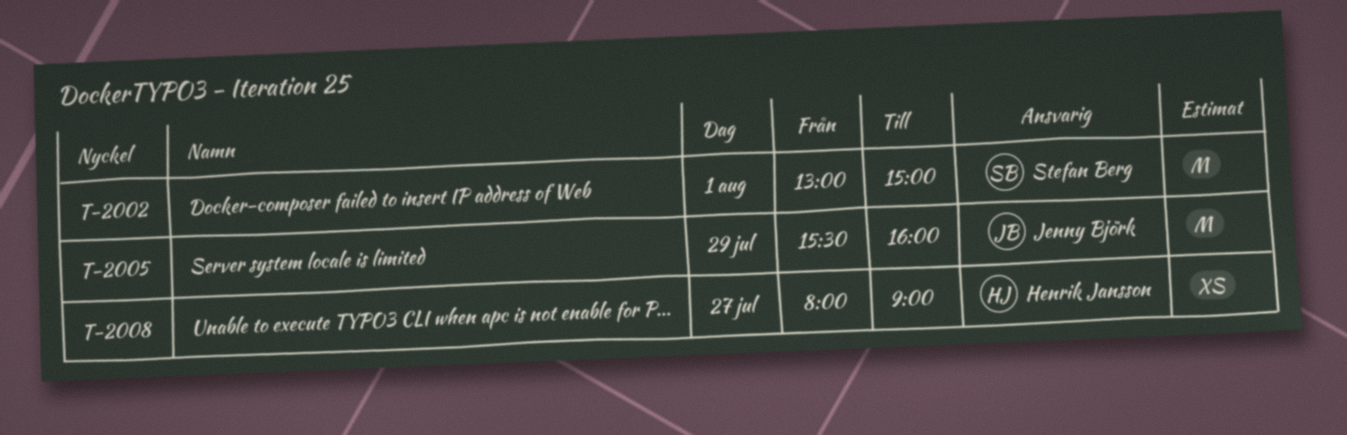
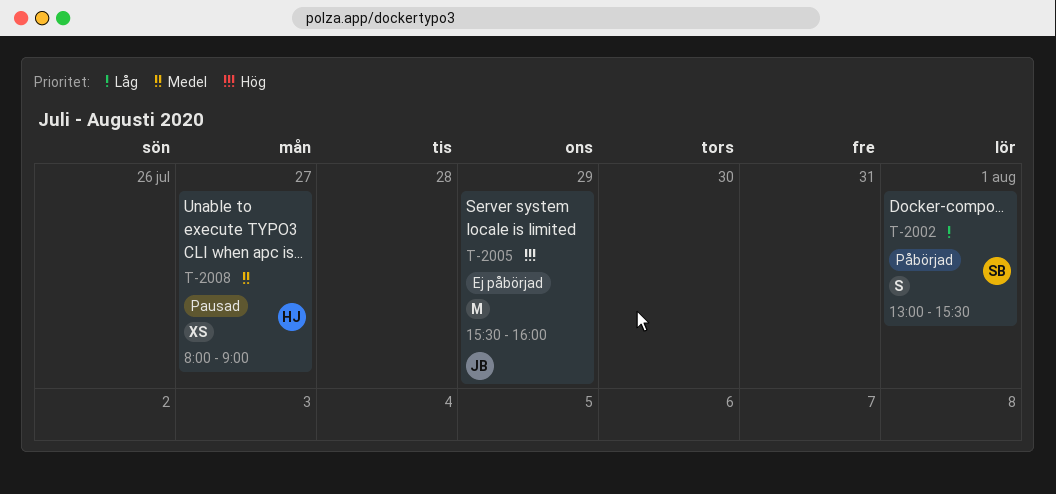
T-2002, estimate: M -> S
T-2002, ends: 15:00 -> 15:30

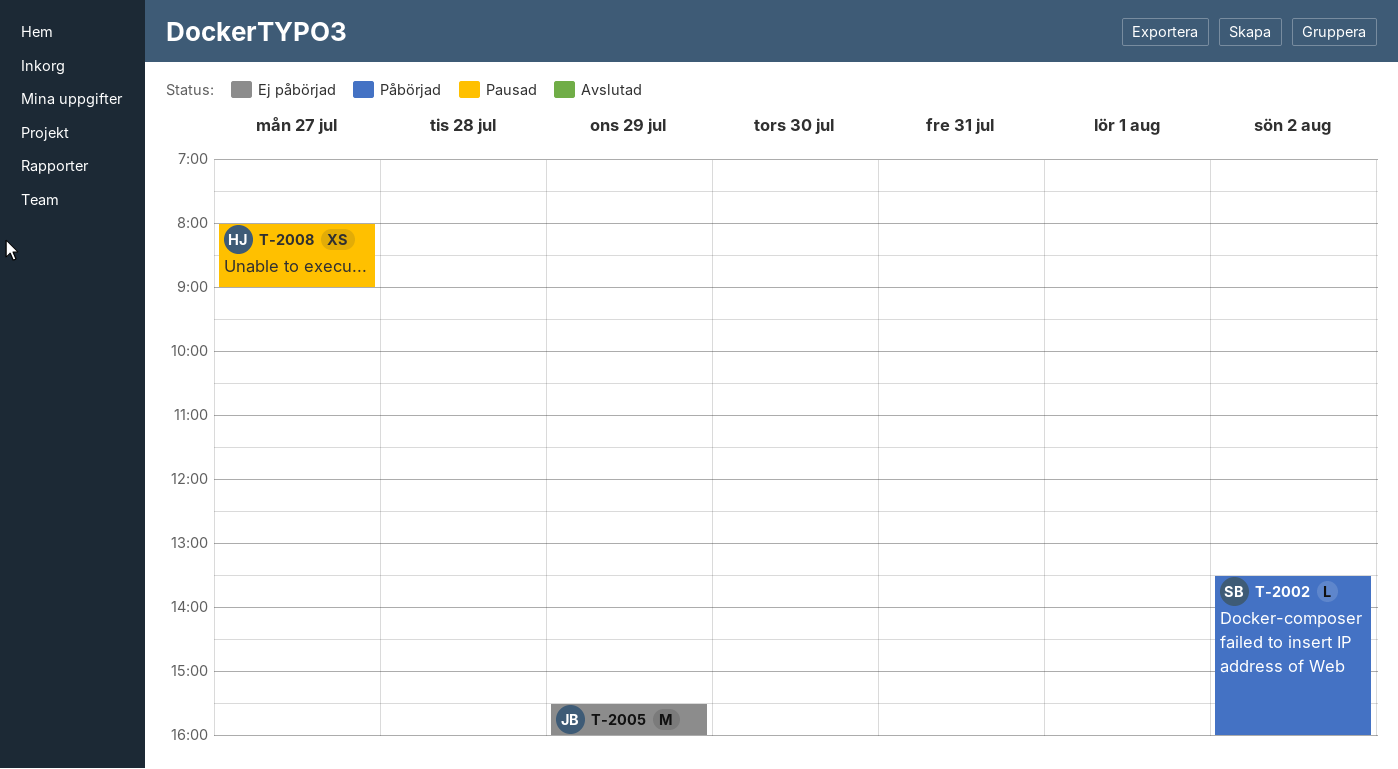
T-2002, estimate: S -> L
T-2002, day: Aug 1 -> Aug 2
T-2002, begins: 13:00 -> 13:30
T-2002, ends: 15:30 -> 16:00

